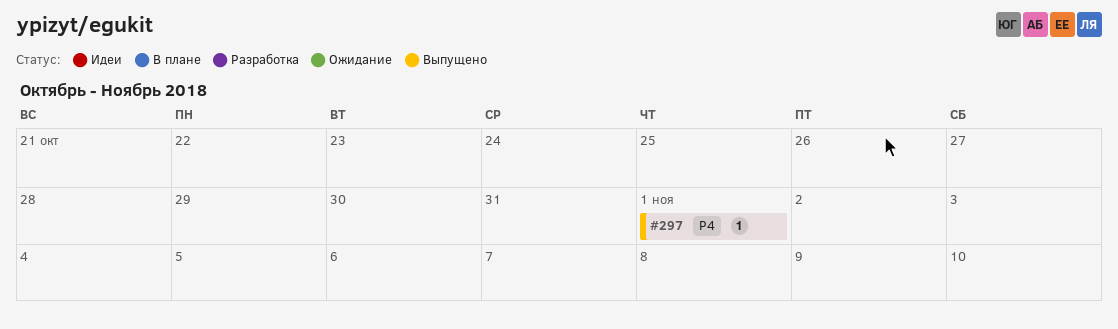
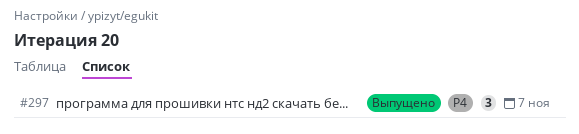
#297, estimate: 1 -> 3
#297, due: Nov 1 -> Nov 7

